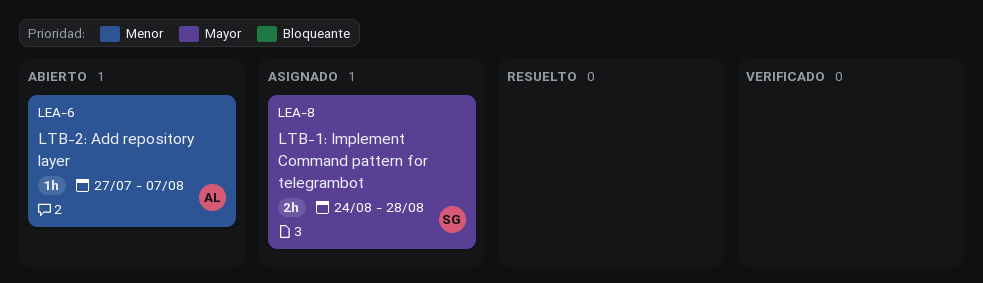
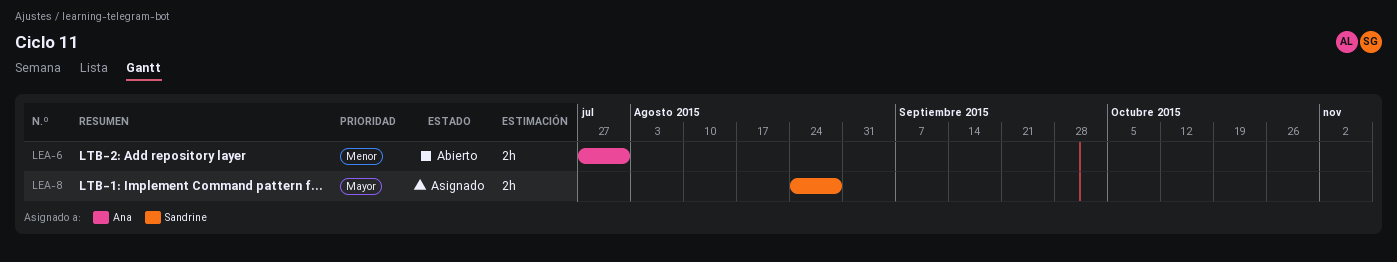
LEA-6, estimate: 1h -> 2h
LEA-6, due: Aug 7 -> Jul 31

